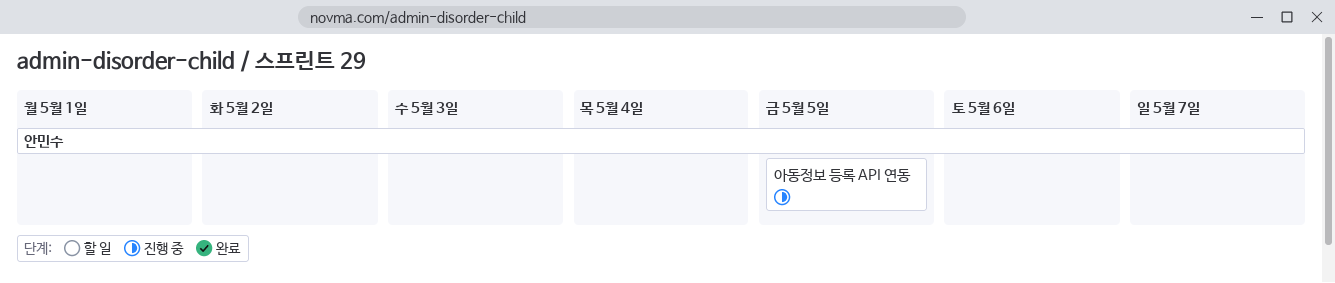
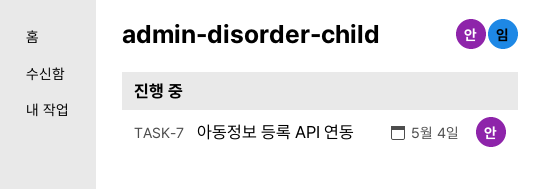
아동정보 등록 API 연동, due: May 5 -> May 4

